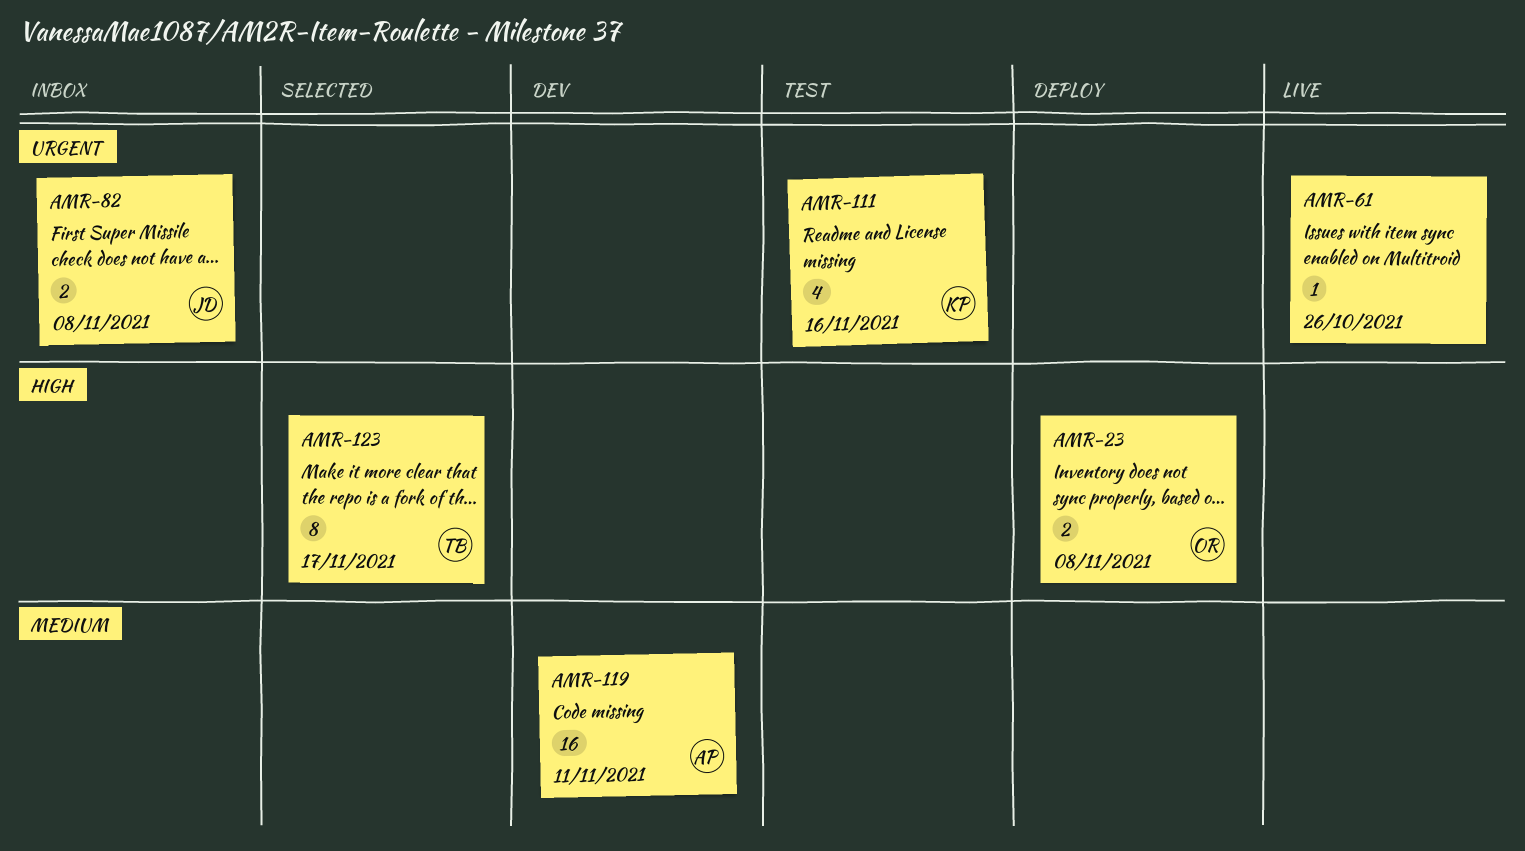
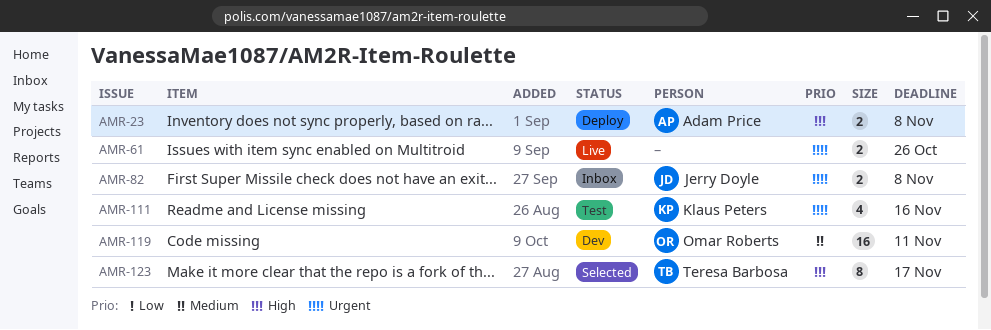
AMR-23, owner: Omar Roberts -> Adam Price
AMR-61, estimate: 1 -> 2
AMR-119, owner: Adam Price -> Omar Roberts

